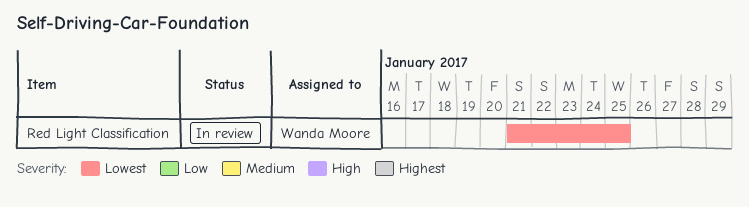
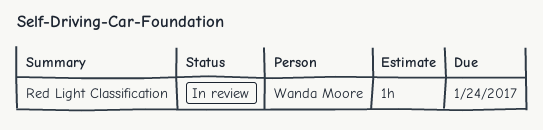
Red Light Classification, due: Jan 25 -> Jan 24

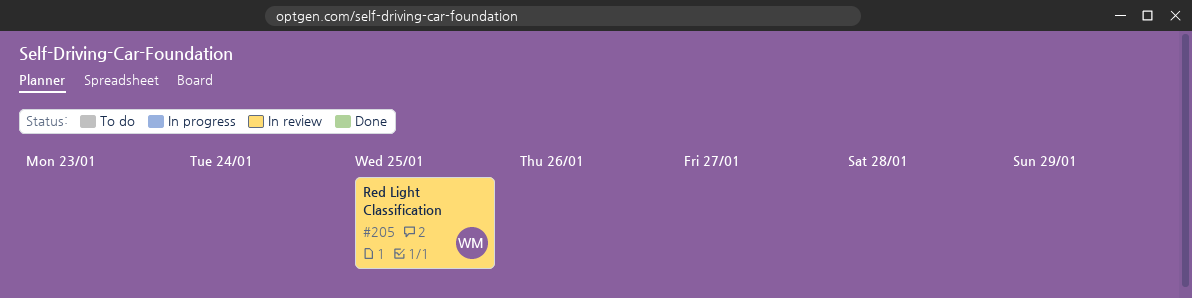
Red Light Classification, due: Jan 24 -> Jan 25

